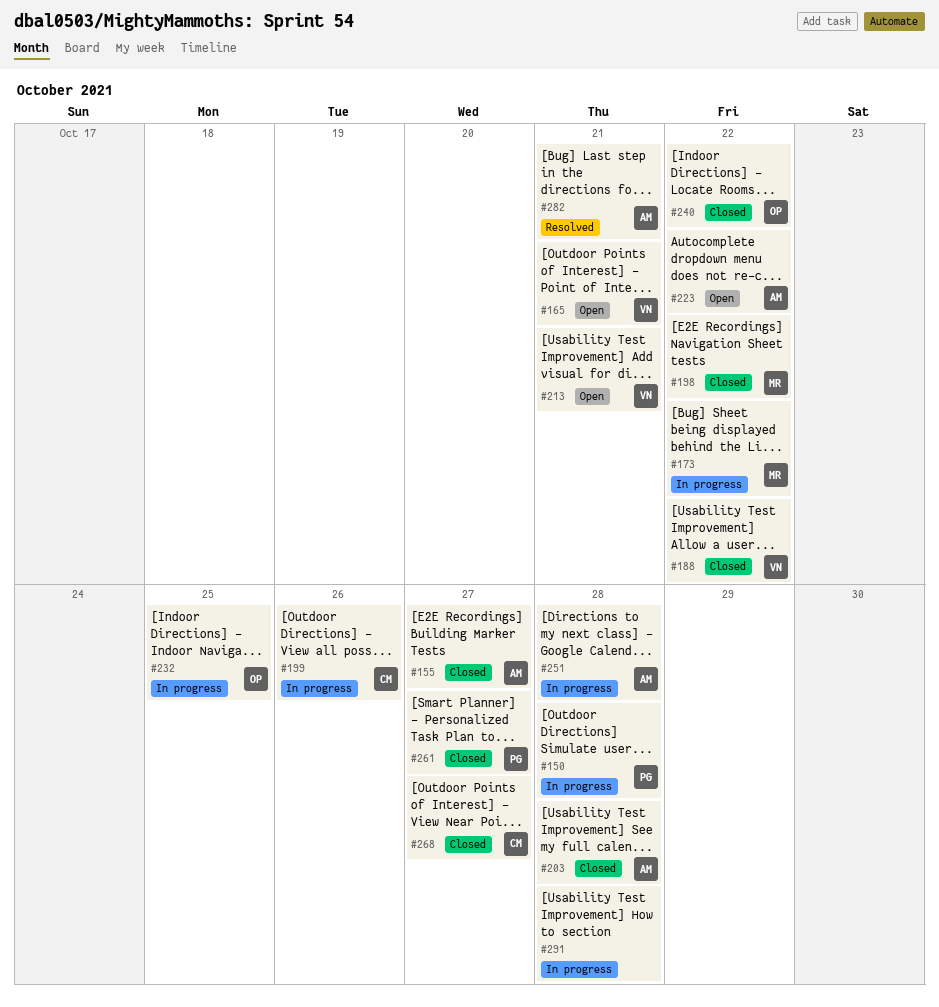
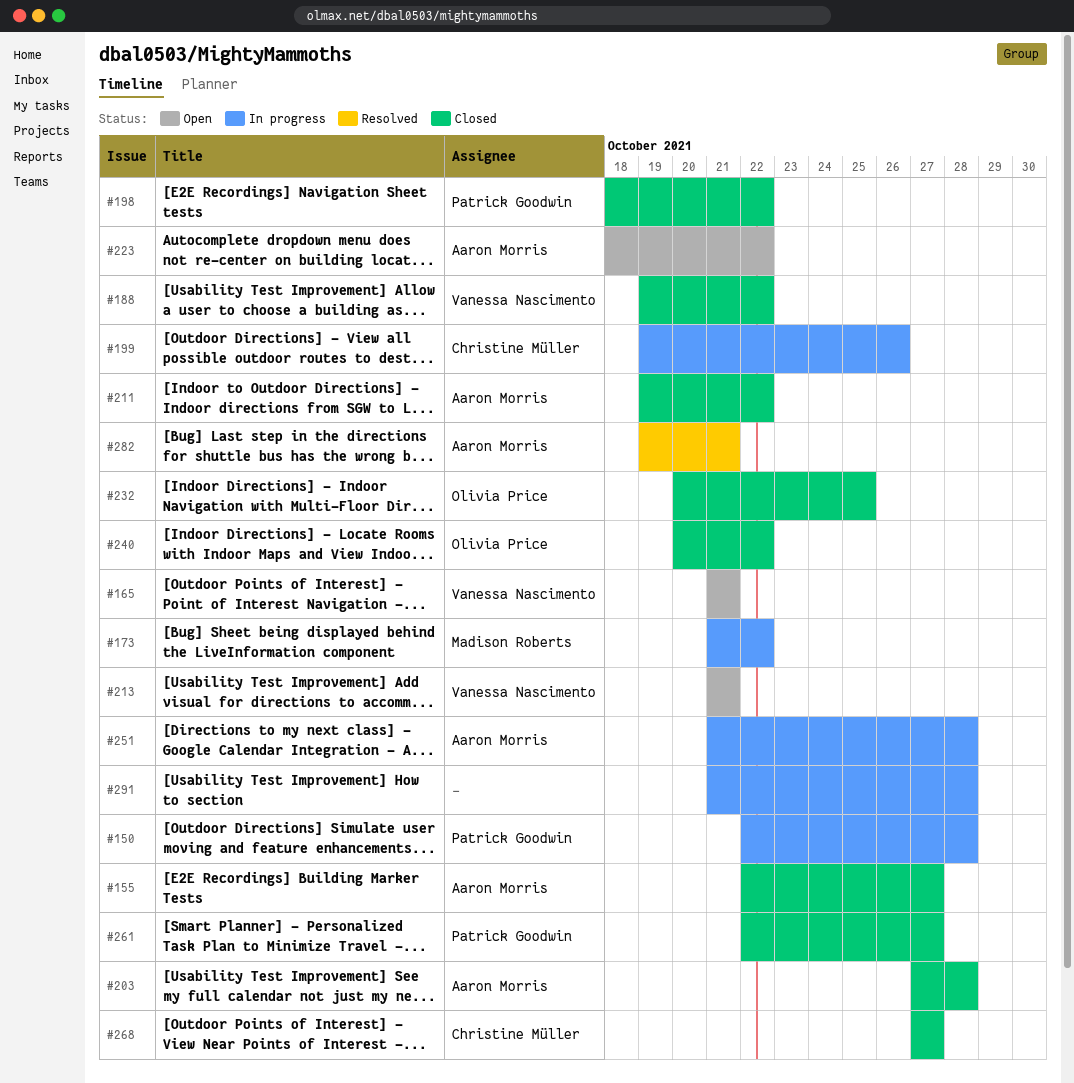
#198, owner: Madison Roberts -> Patrick Goodwin
#211: none -> present
#232, status: In progress -> Closed

